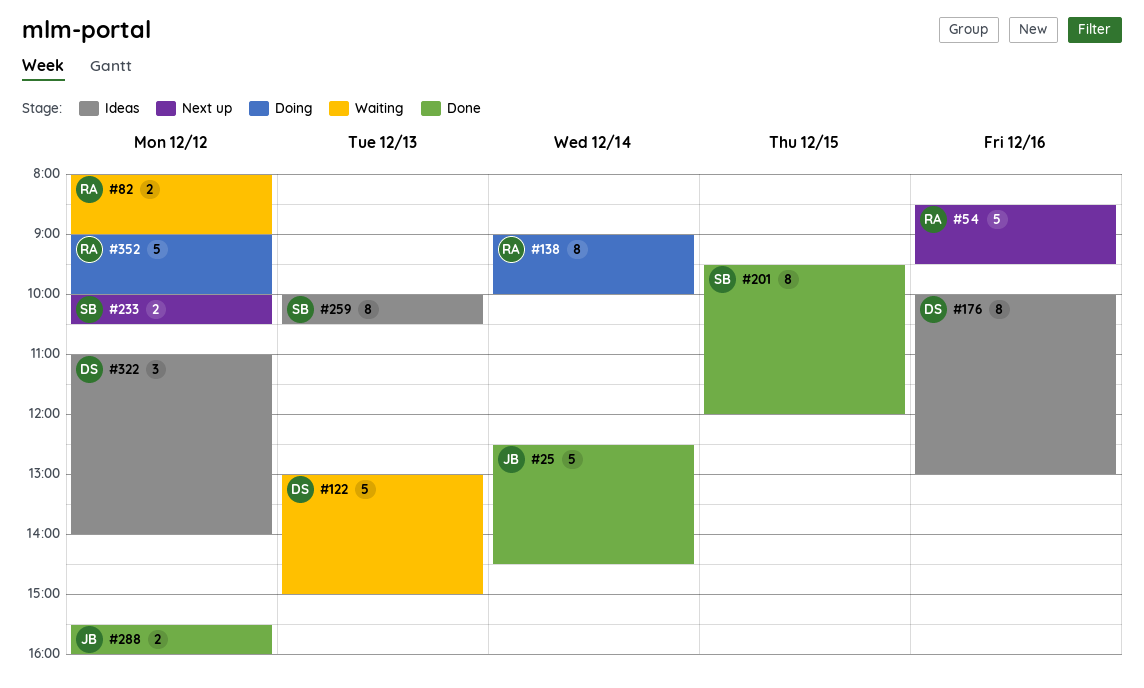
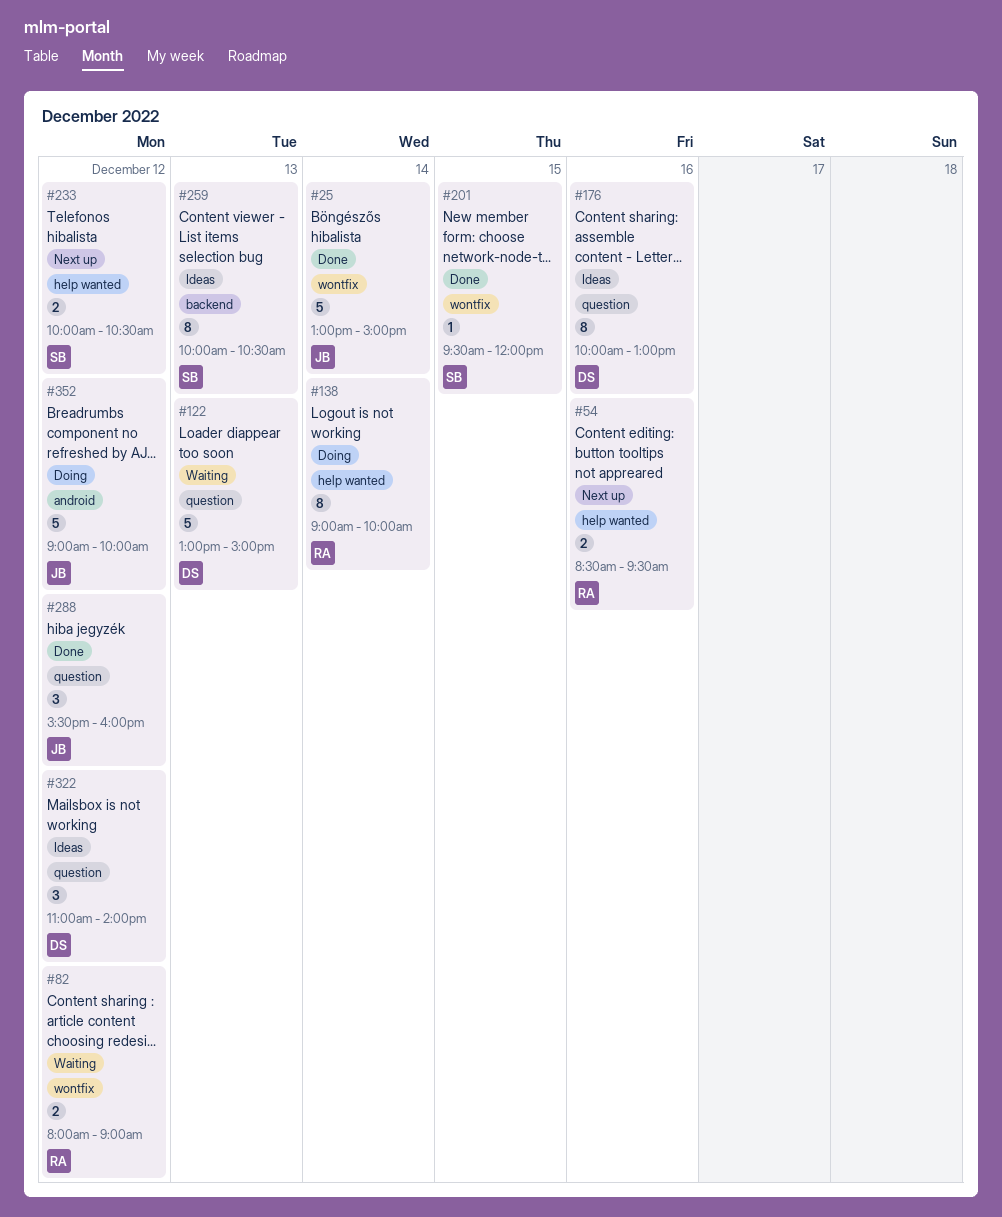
#25, begins: 12:30 -> 13:00
#25, ends: 14:30 -> 15:00
#54, estimate: 5 -> 2
#201, estimate: 8 -> 1
#288, estimate: 2 -> 3
#352, owner: RA -> JB

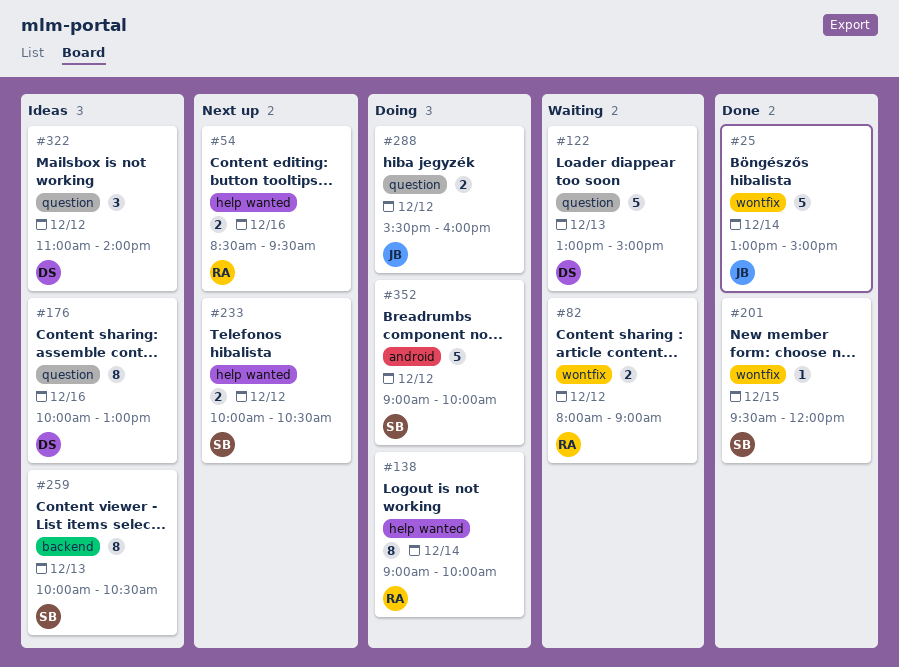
#288, status: Done -> Doing
#288, estimate: 3 -> 2
#352, owner: JB -> SB

